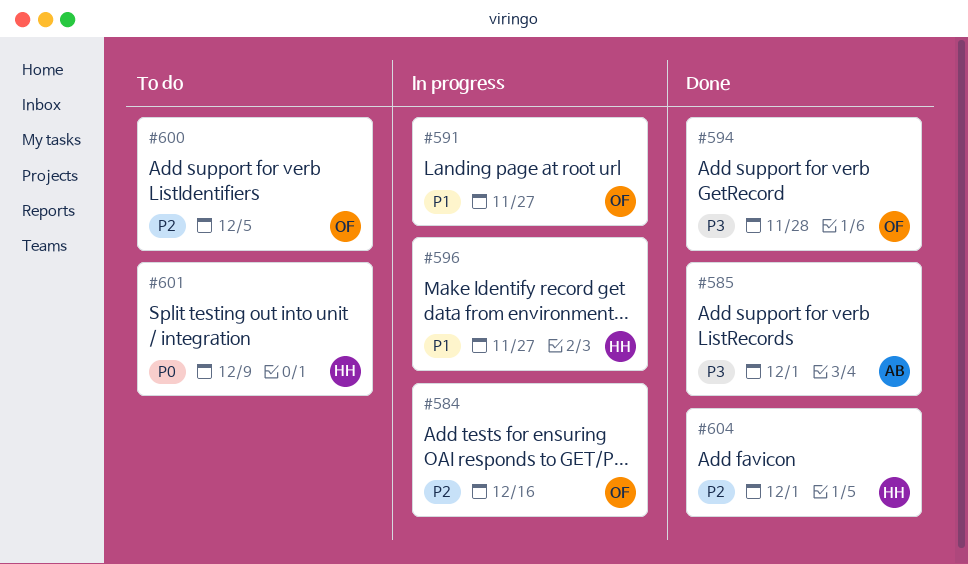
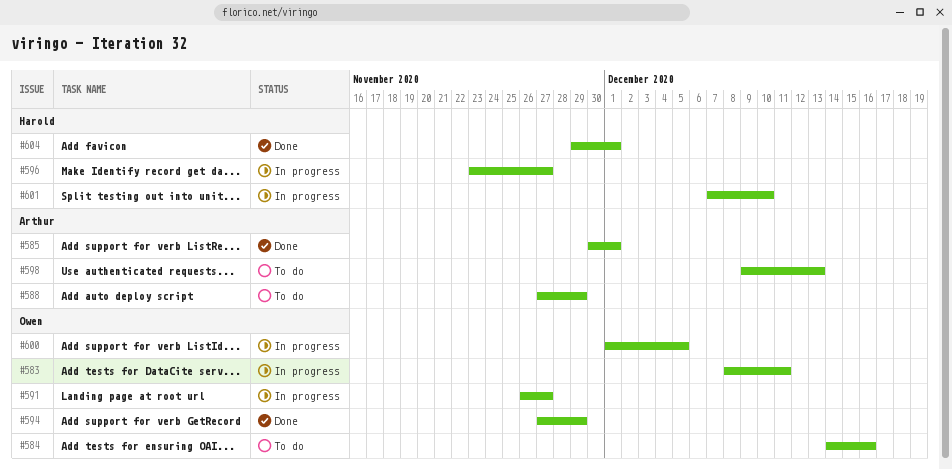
#583: none -> present
#584, status: In progress -> To do
#588: none -> present
#594, due: Nov 28 -> Nov 29
#598: none -> present
#600, status: To do -> In progress
#601, status: To do -> In progress
#601, due: Dec 9 -> Dec 10

